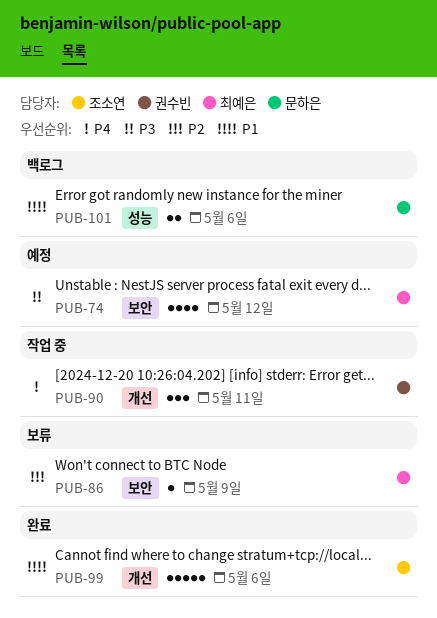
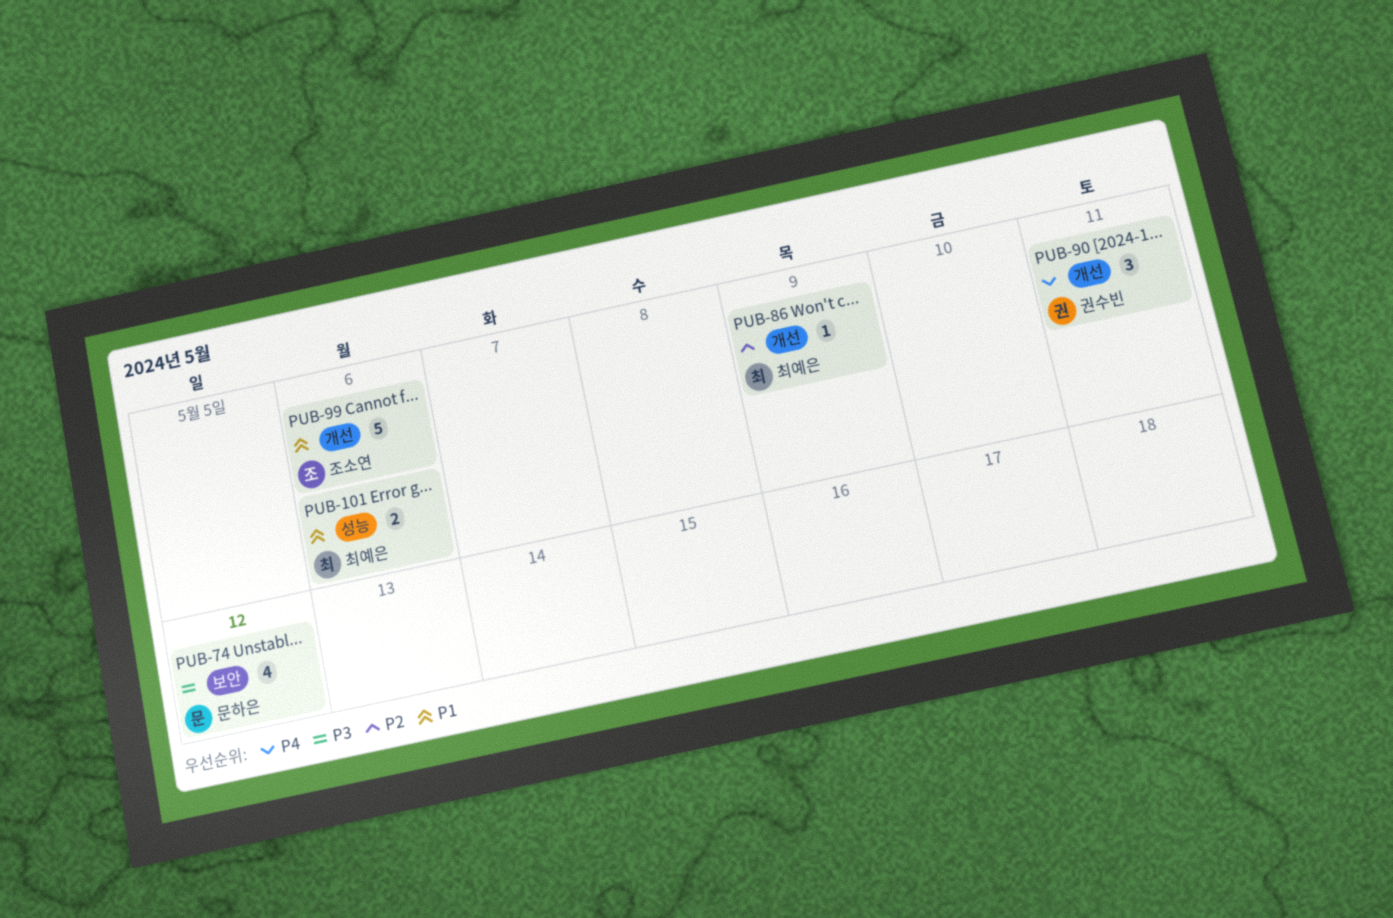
PUB-74, owner: 최예은 -> 문하은
PUB-86, label: 보안 -> 개선
PUB-101, owner: 문하은 -> 최예은

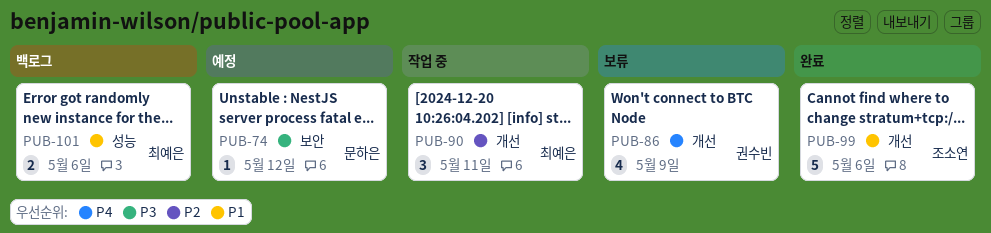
PUB-74, estimate: 4 -> 1
PUB-86, owner: 최예은 -> 권수빈
PUB-86, priority: P2 -> P4
PUB-86, estimate: 1 -> 4
PUB-90, owner: 권수빈 -> 최예은
PUB-90, priority: P4 -> P2

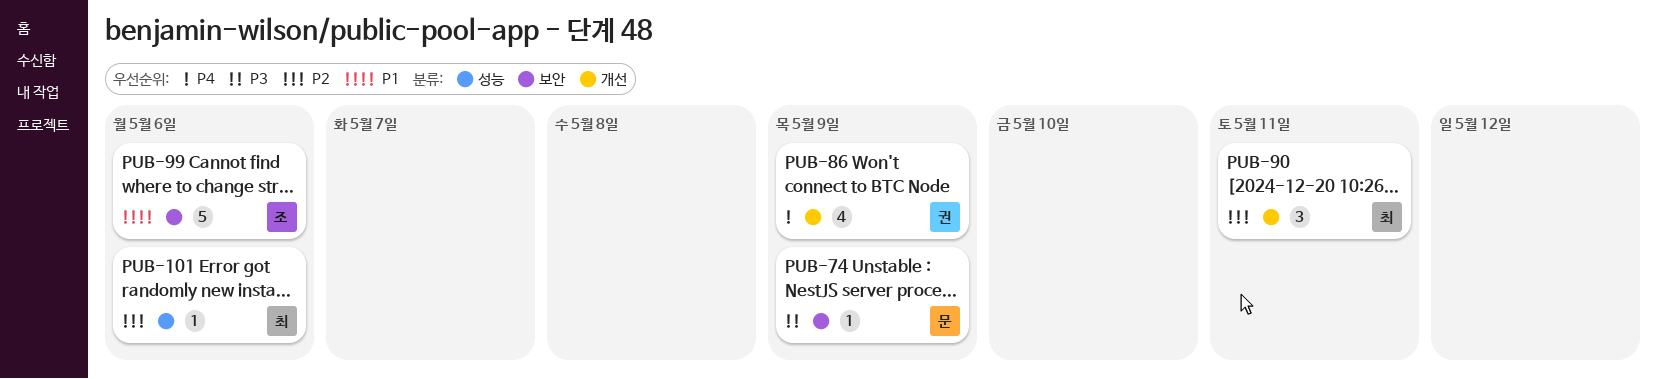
PUB-74, due: May 12 -> May 9
PUB-99, label: 개선 -> 보안
PUB-101, priority: P1 -> P2
PUB-101, estimate: 2 -> 1

